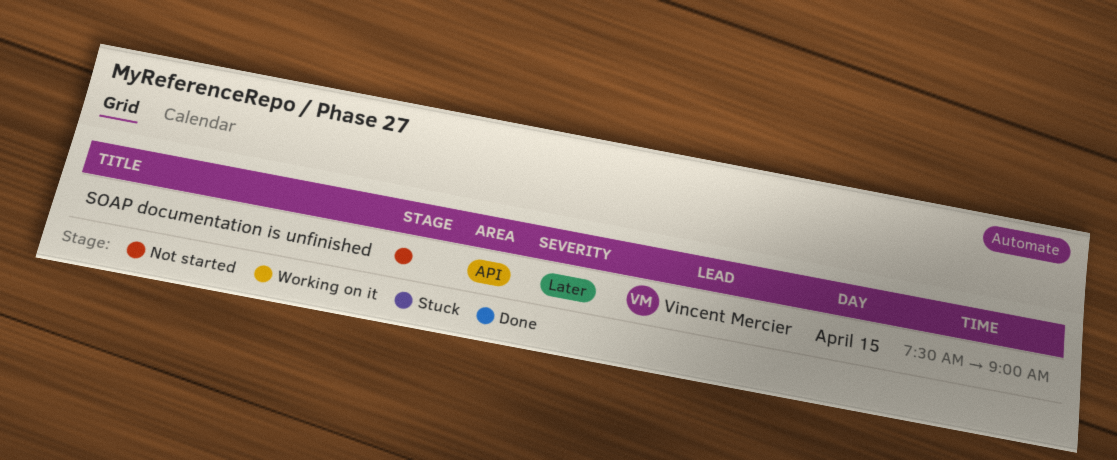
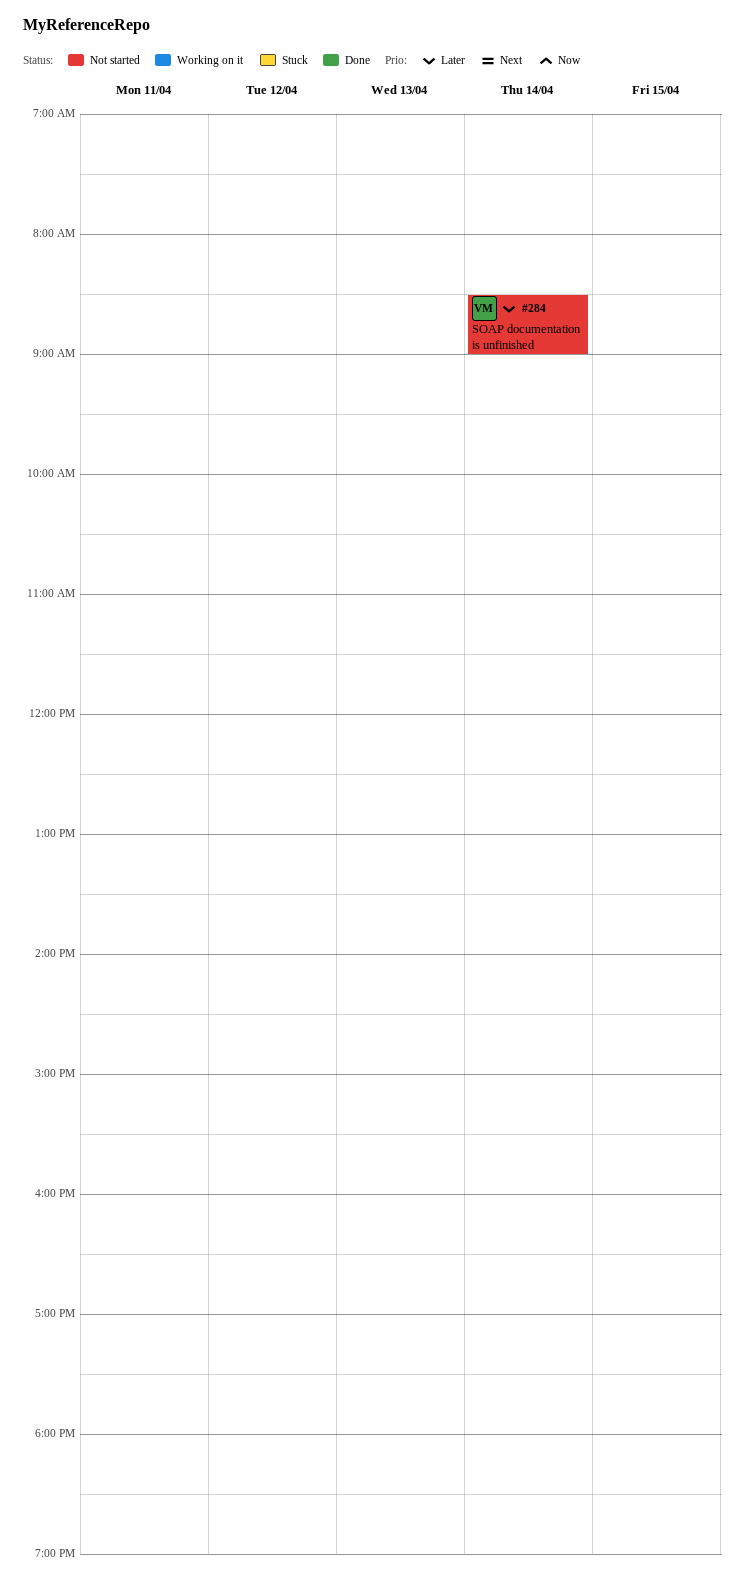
SOAP documentation is unfinished, day: Apr 15 -> Apr 14
SOAP documentation is unfinished, begins: 07:30 -> 08:30

